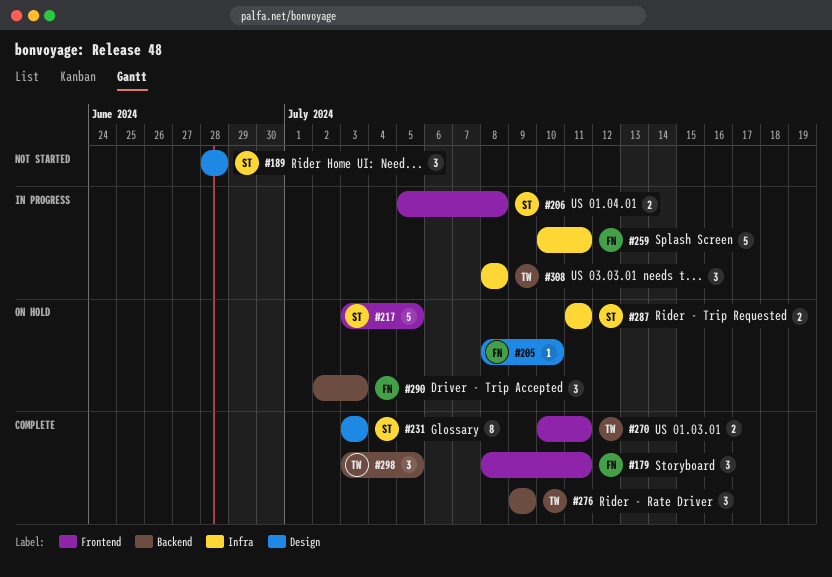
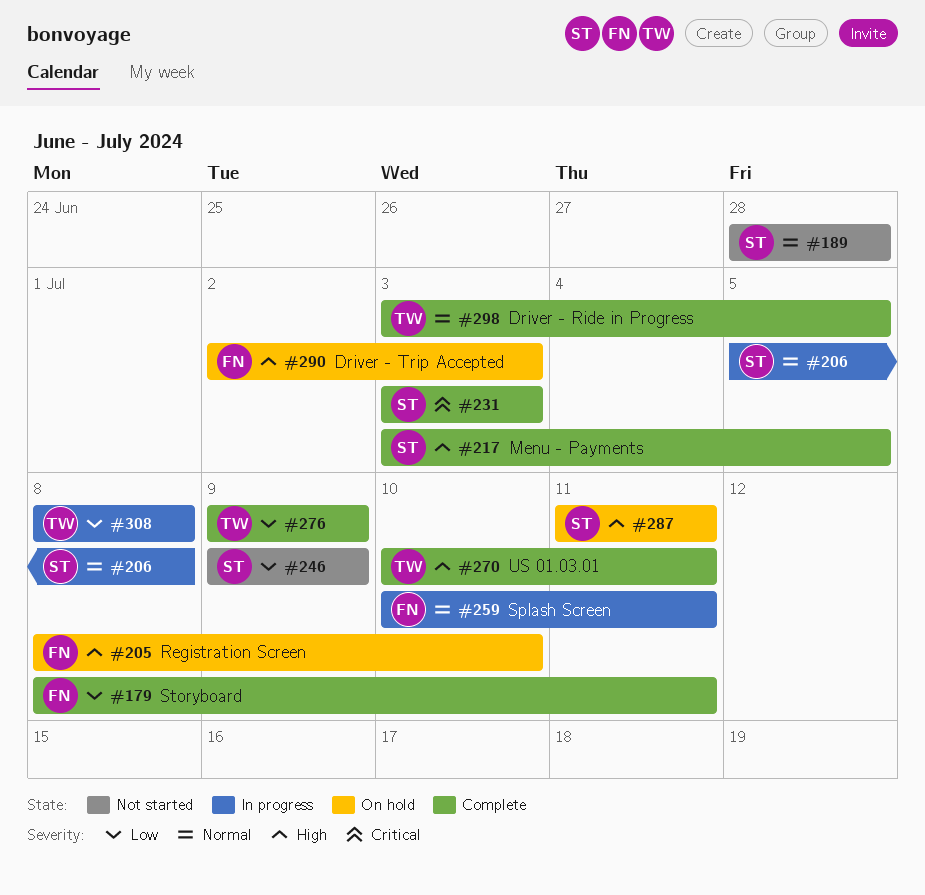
#217, status: On hold -> Complete
#246: none -> present

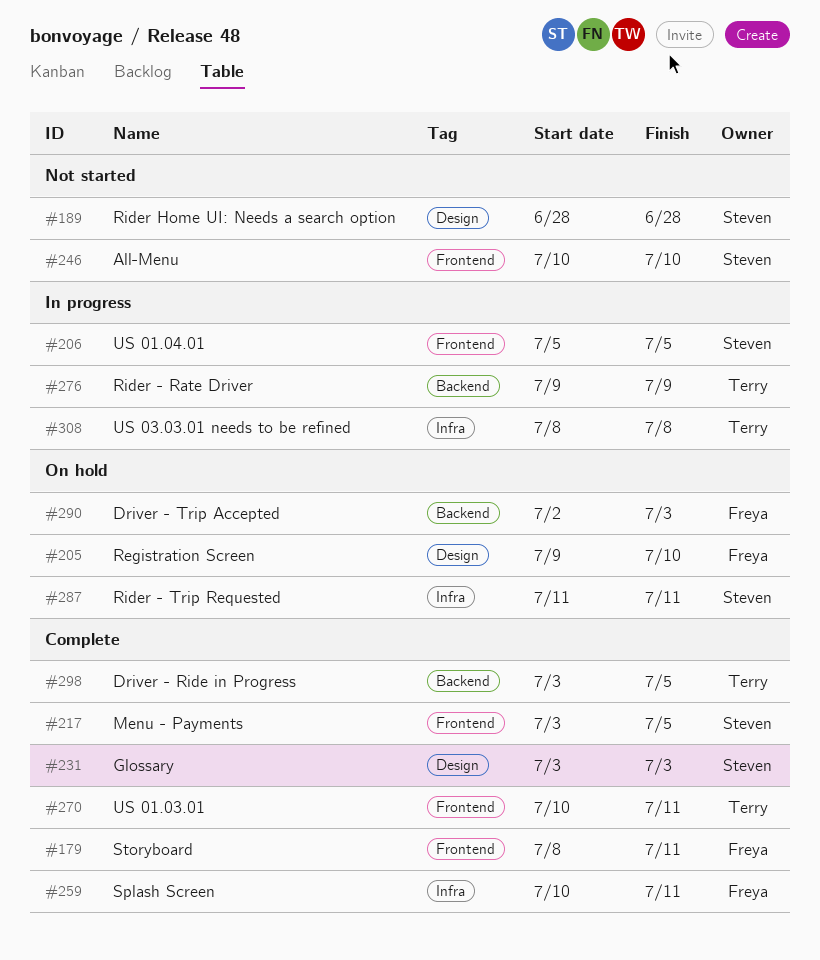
#205, start: Jul 8 -> Jul 9
#206, due: Jul 8 -> Jul 5
#246, start: Jul 9 -> Jul 10
#246, due: Jul 9 -> Jul 10
#259, status: In progress -> Complete
#276, status: Complete -> In progress

